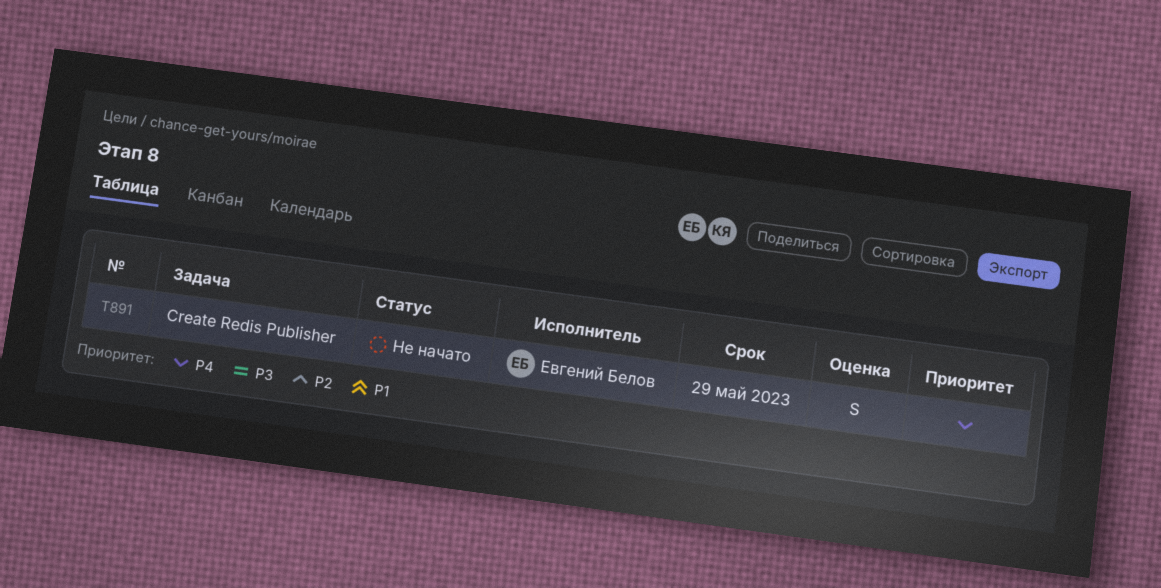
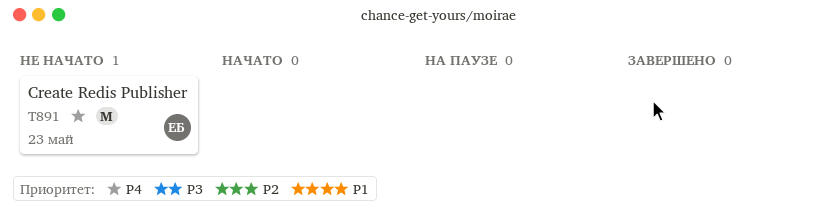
T891, estimate: S -> M
T891, due: May 29 -> May 23

